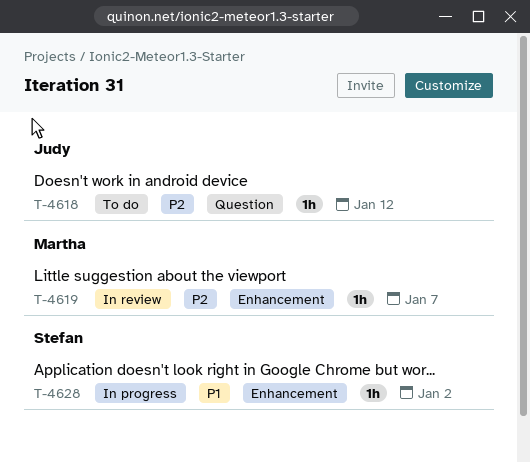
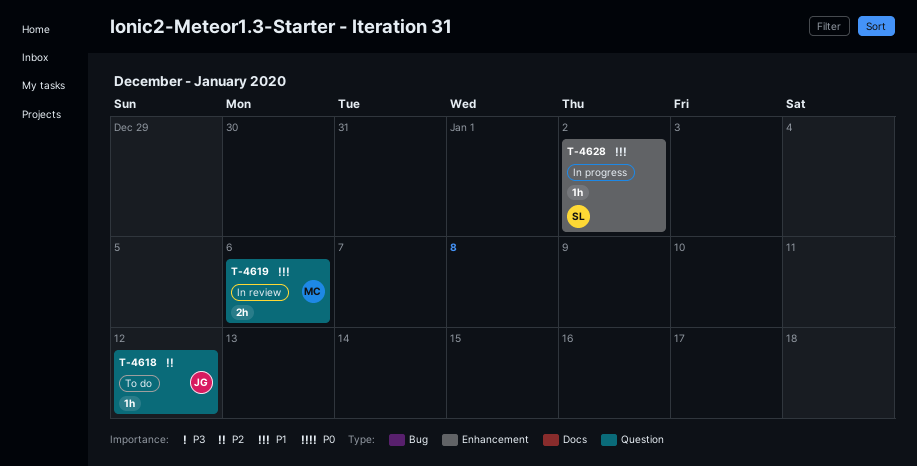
T-4619, priority: P2 -> P1
T-4619, label: Enhancement -> Question
T-4619, estimate: 1h -> 2h
T-4619, due: Jan 7 -> Jan 6

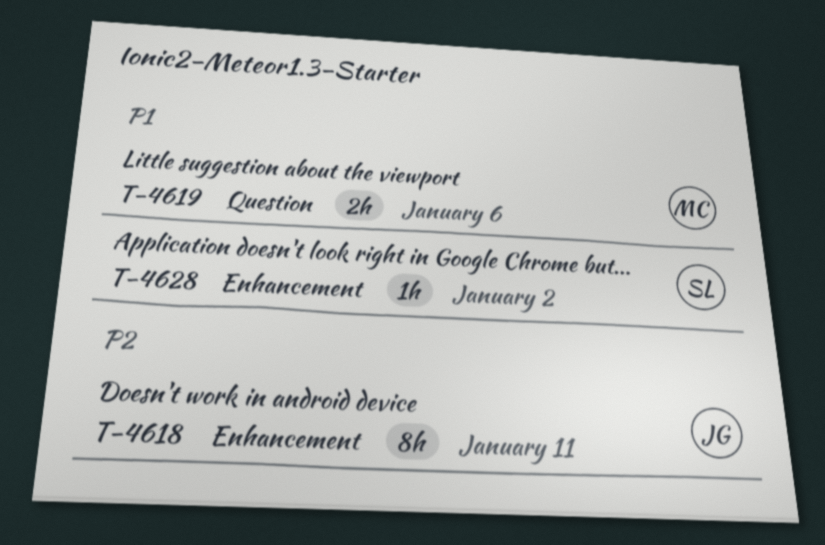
T-4618, label: Question -> Enhancement
T-4618, estimate: 1h -> 8h
T-4618, due: Jan 12 -> Jan 11

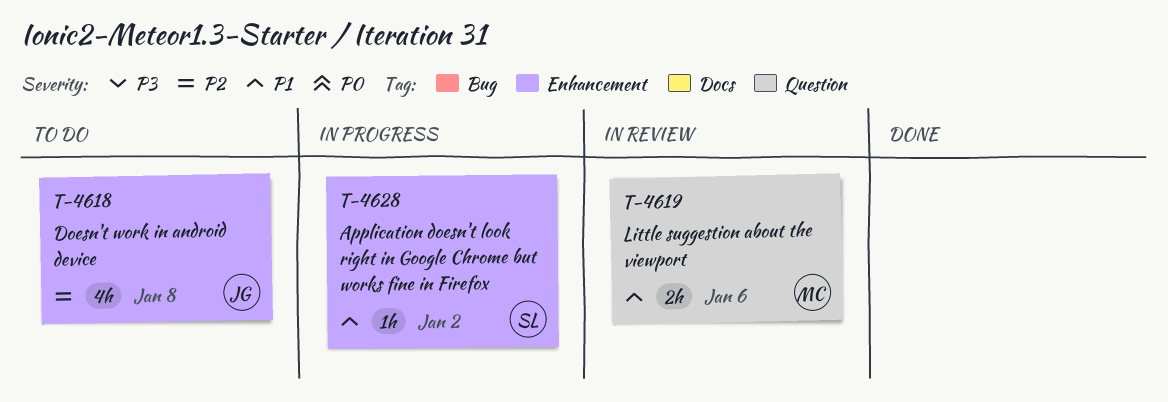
T-4618, estimate: 8h -> 4h
T-4618, due: Jan 11 -> Jan 8

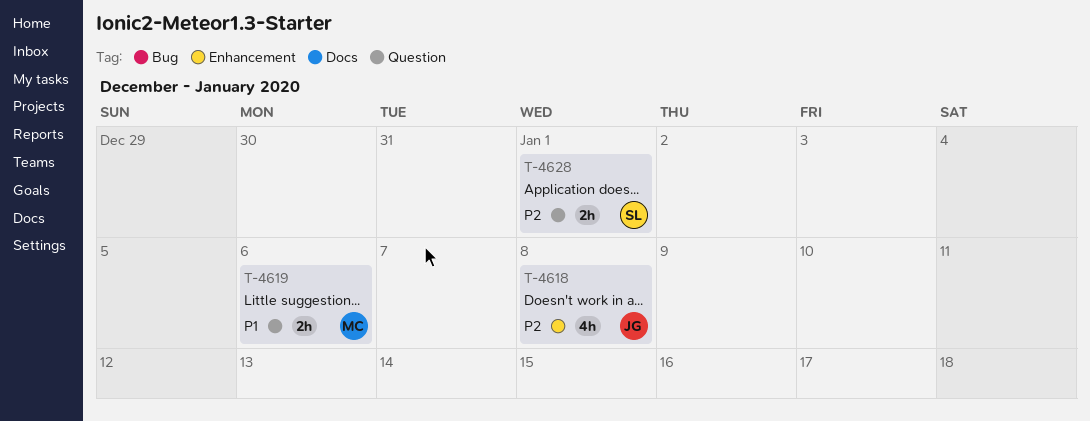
T-4628, priority: P1 -> P2
T-4628, label: Enhancement -> Question
T-4628, estimate: 1h -> 2h
T-4628, due: Jan 2 -> Jan 1

